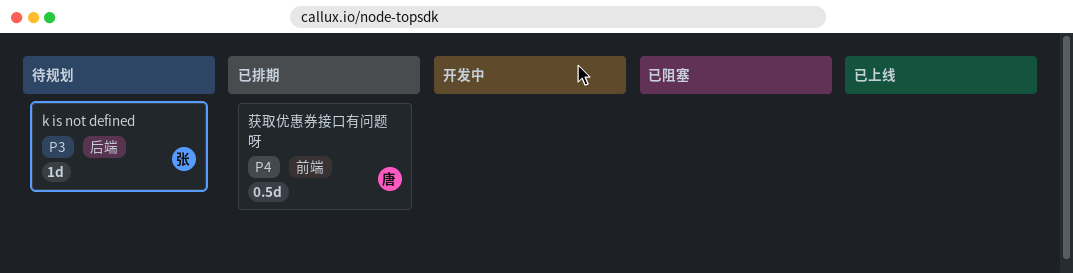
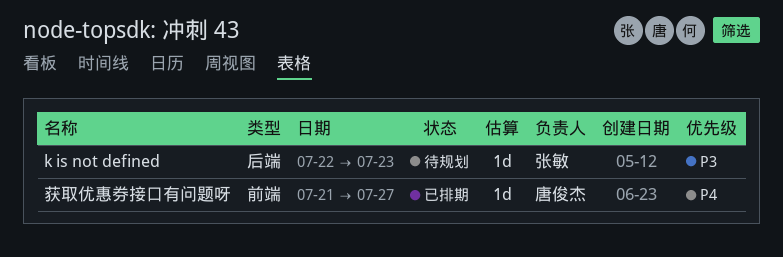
获取优惠券接口有问题呀, estimate: 0.5d -> 1d

